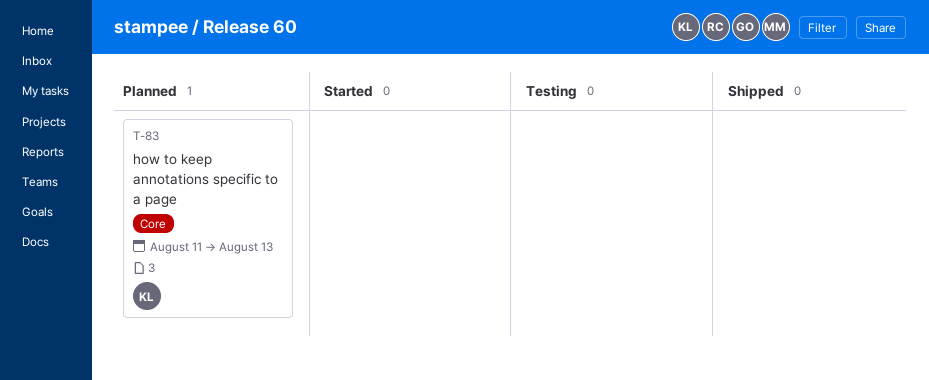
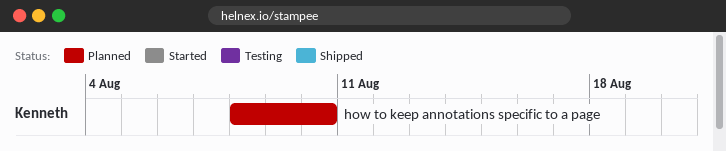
how to keep annotations specific to a page, start: Aug 11 -> Aug 8
how to keep annotations specific to a page, due: Aug 13 -> Aug 10

